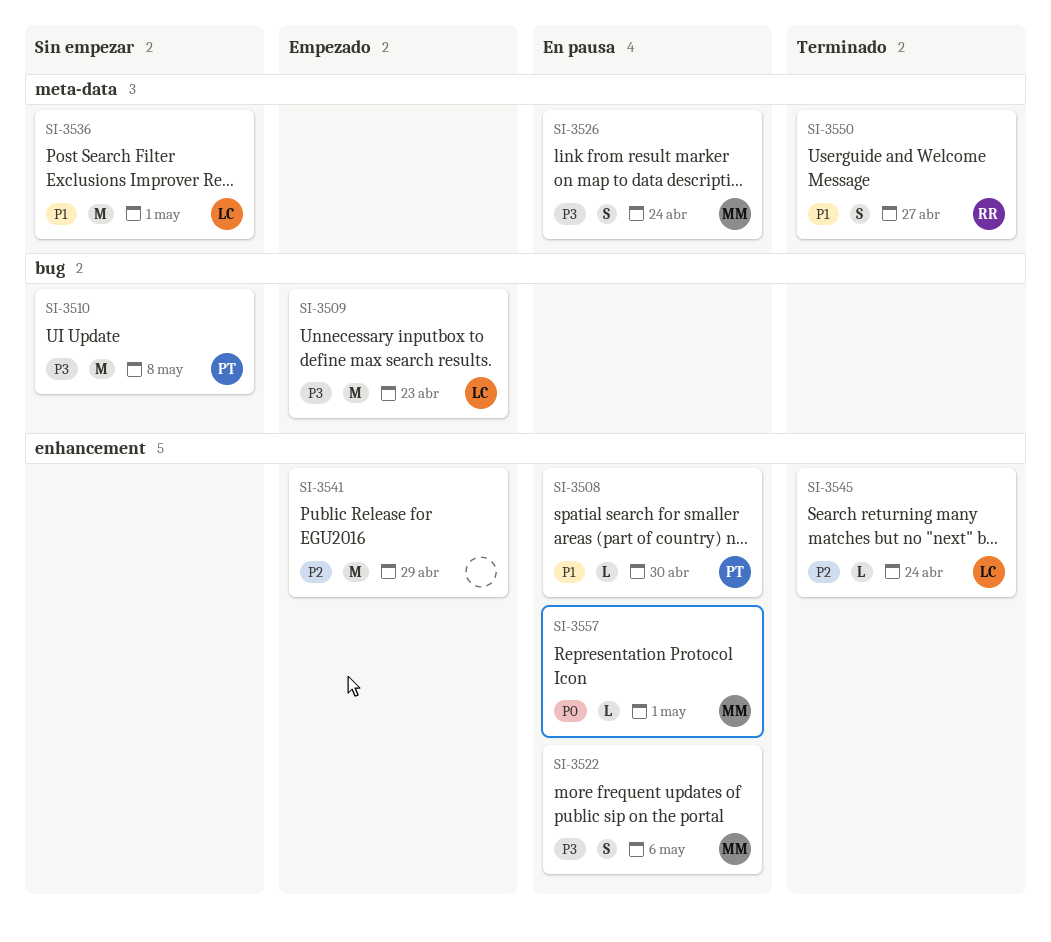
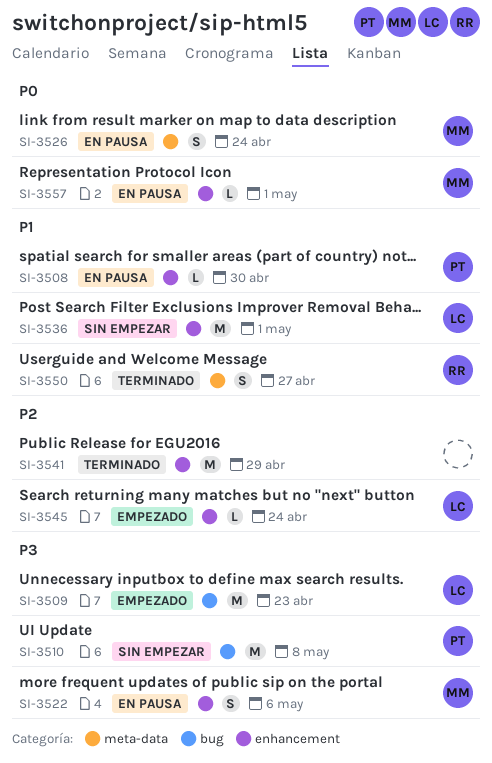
SI-3526, priority: P3 -> P0
SI-3536, label: meta-data -> enhancement
SI-3541, status: Empezado -> Terminado
SI-3545, status: Terminado -> Empezado

